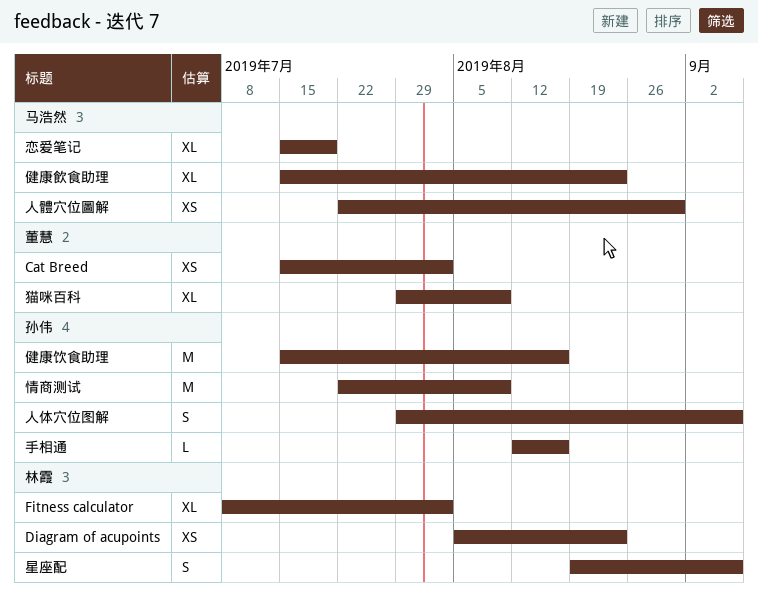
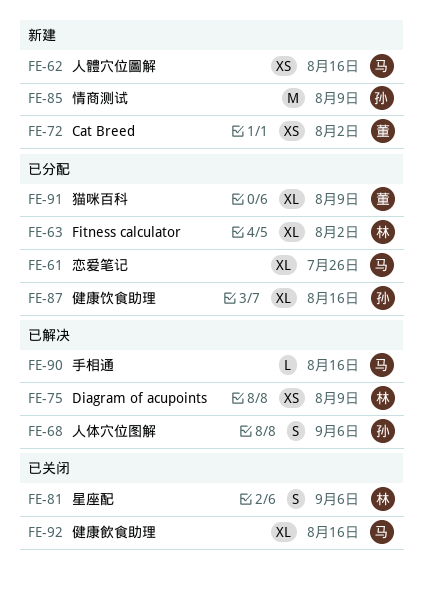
Diagram of acupoints, due: Aug 23 -> Aug 9
人體穴位圖解, due: Aug 30 -> Aug 16
健康飲食助理, due: Aug 23 -> Aug 16
健康饮食助理, estimate: M -> XL
恋爱笔记, due: Jul 19 -> Jul 26
手相通, owner: 孙伟 -> 马浩然

